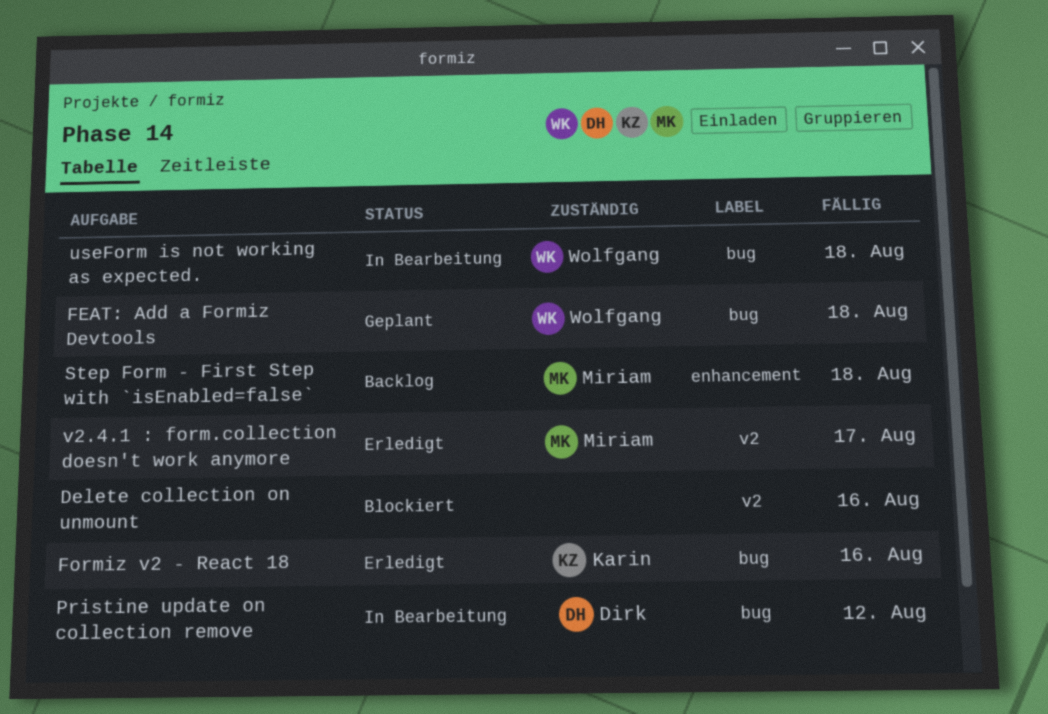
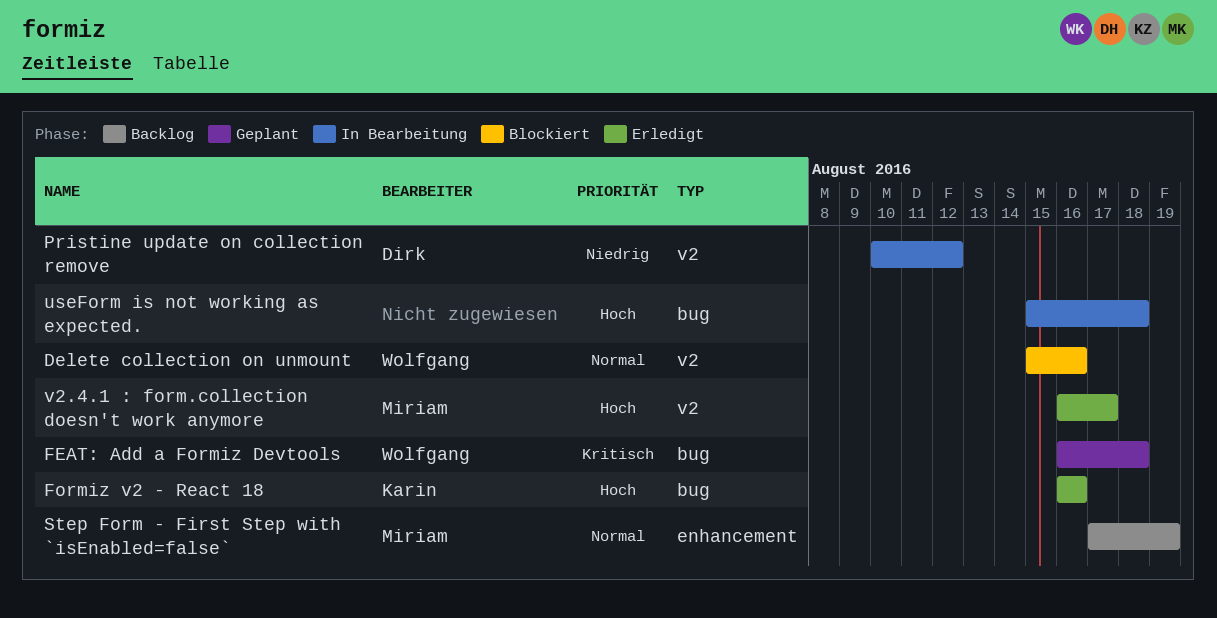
Delete collection on unmount, owner: none -> Wolfgang
Pristine update on collection remove, label: bug -> v2
Step Form - First Step with `isEnabled=false`, due: Aug 18 -> Aug 19
useForm is not working as expected., owner: Wolfgang -> none

